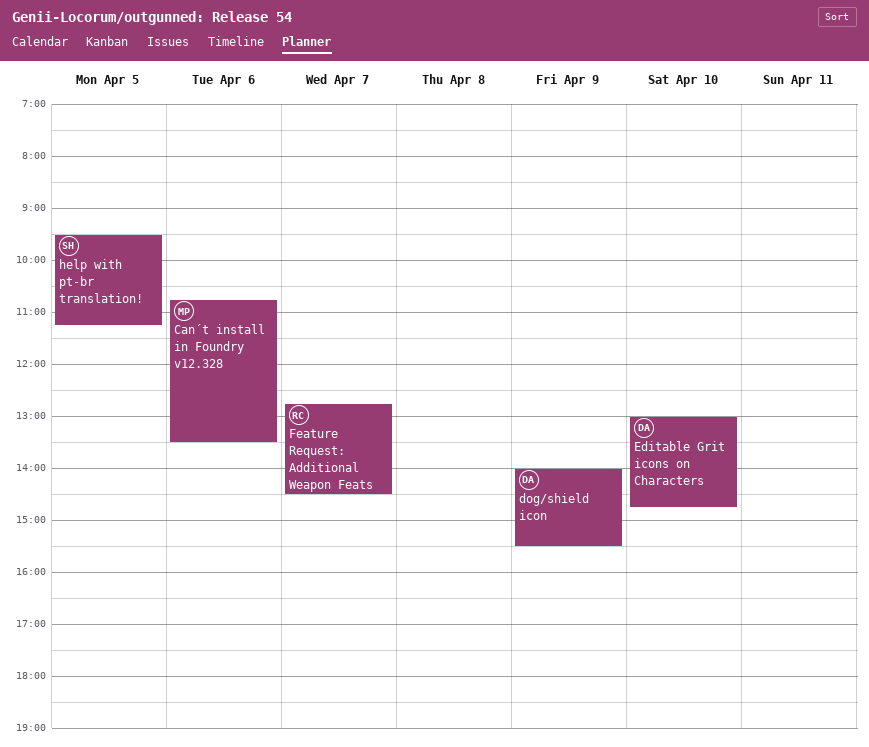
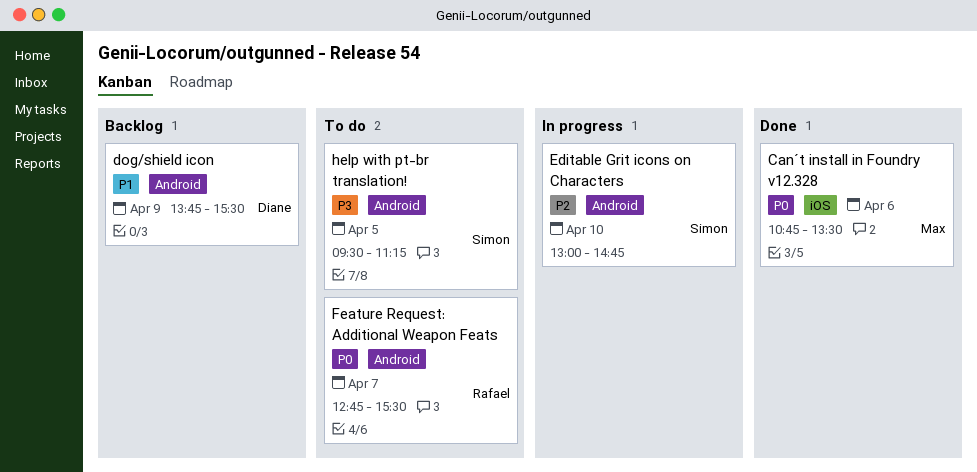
dog/shield icon, begins: 14:00 -> 13:45
Editable Grit icons on Characters, owner: Diane -> Simon
Feature Request: Additional Weapon Feats, ends: 14:30 -> 15:30

